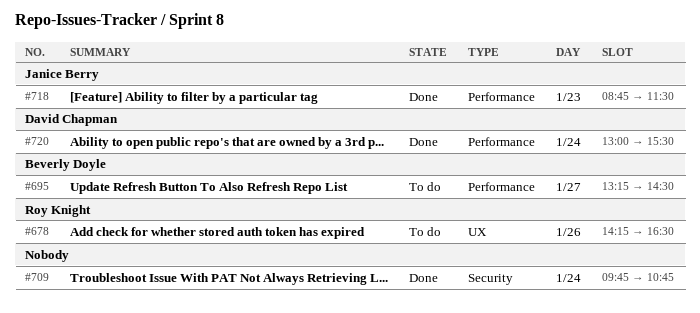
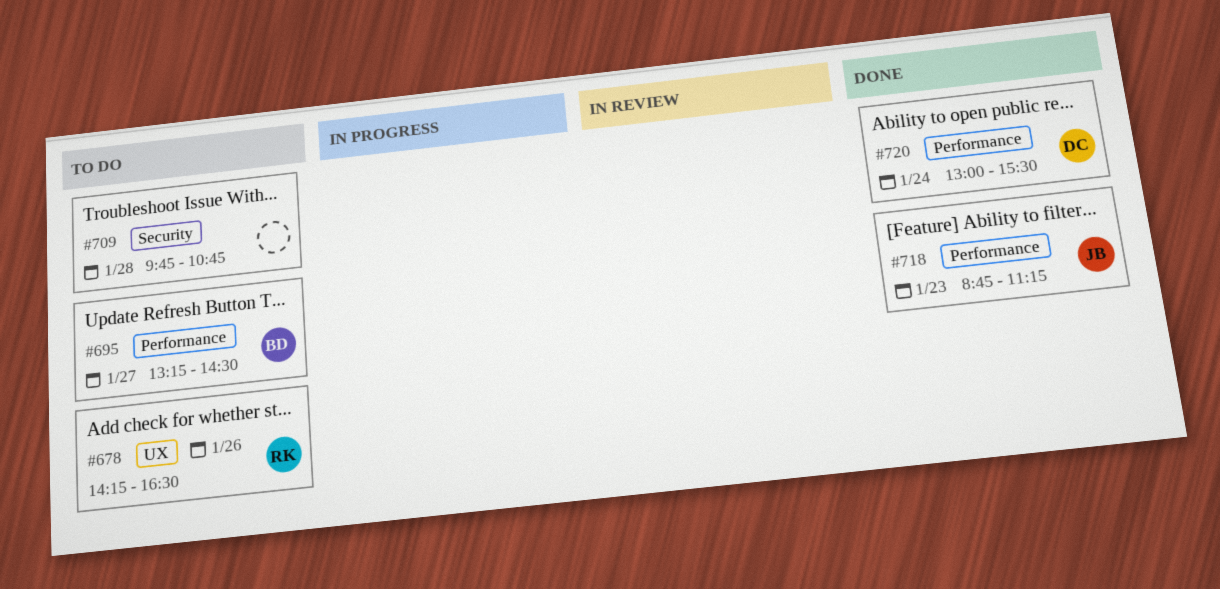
#709, status: Done -> To do
#709, day: Jan 24 -> Jan 28
#718, ends: 11:30 -> 11:15

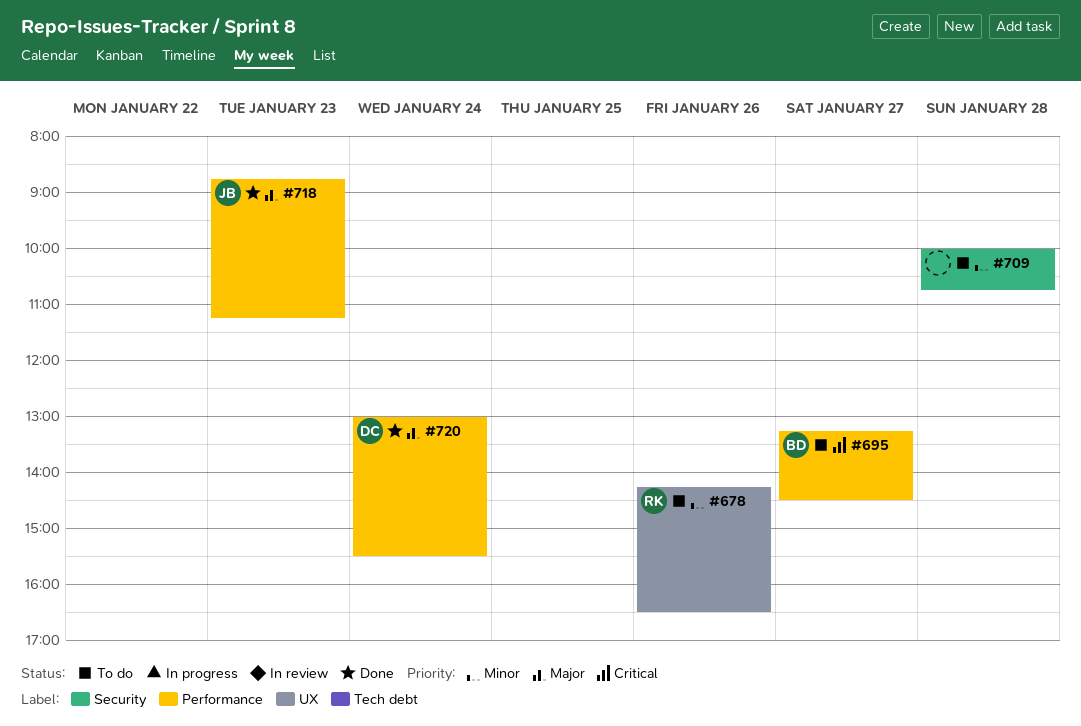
#709, begins: 09:45 -> 10:00

